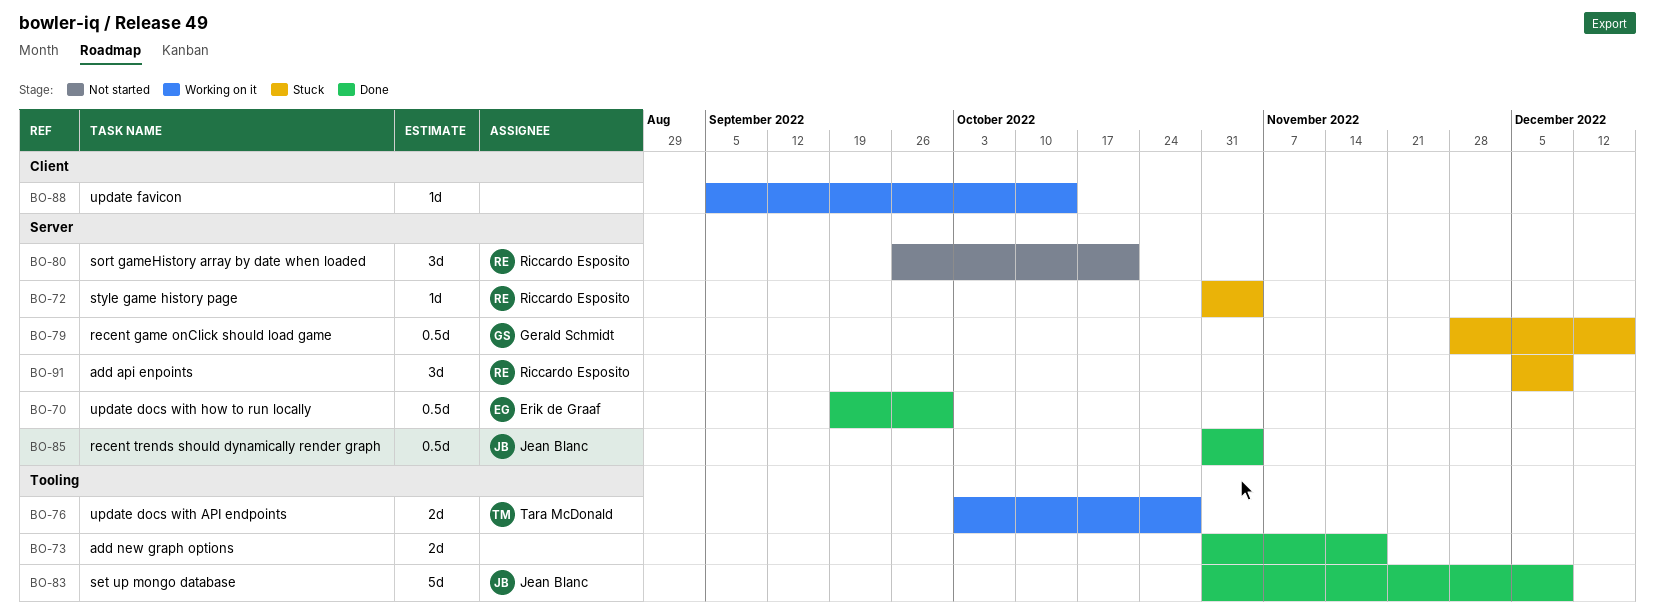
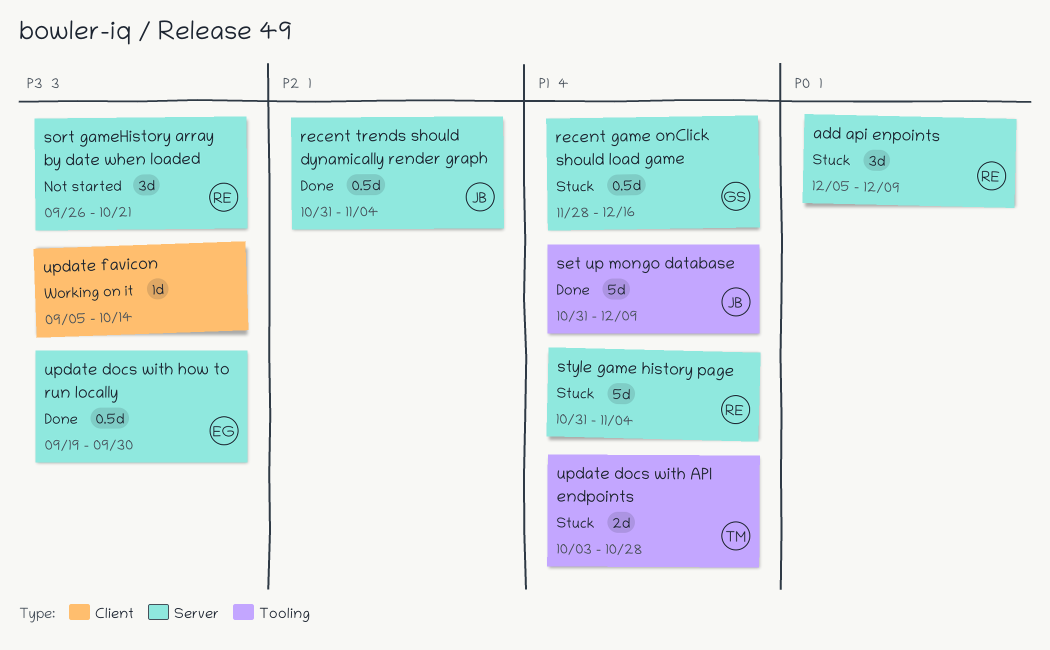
add new graph options: present -> none
style game history page, estimate: 1d -> 5d
update docs with API endpoints, status: Working on it -> Stuck

